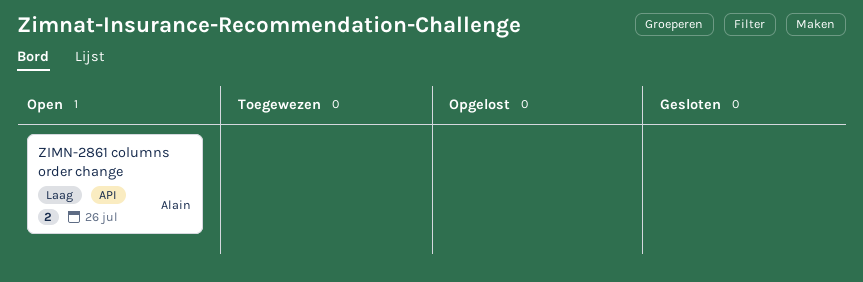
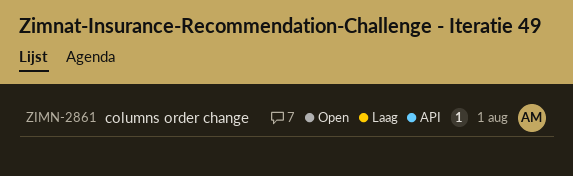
ZIMN-2861, estimate: 2 -> 1
ZIMN-2861, due: Jul 26 -> Aug 1

